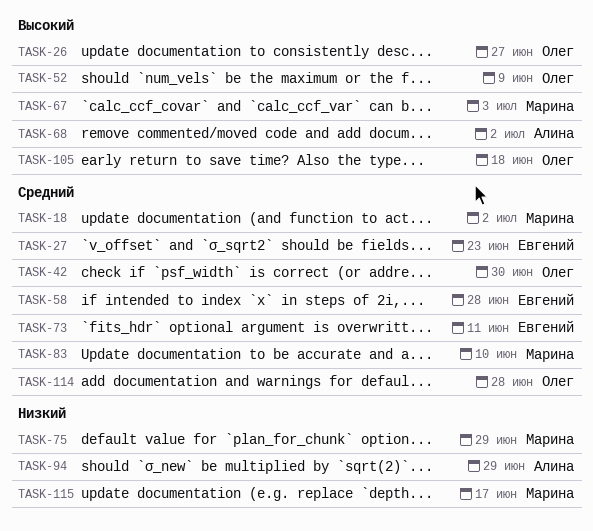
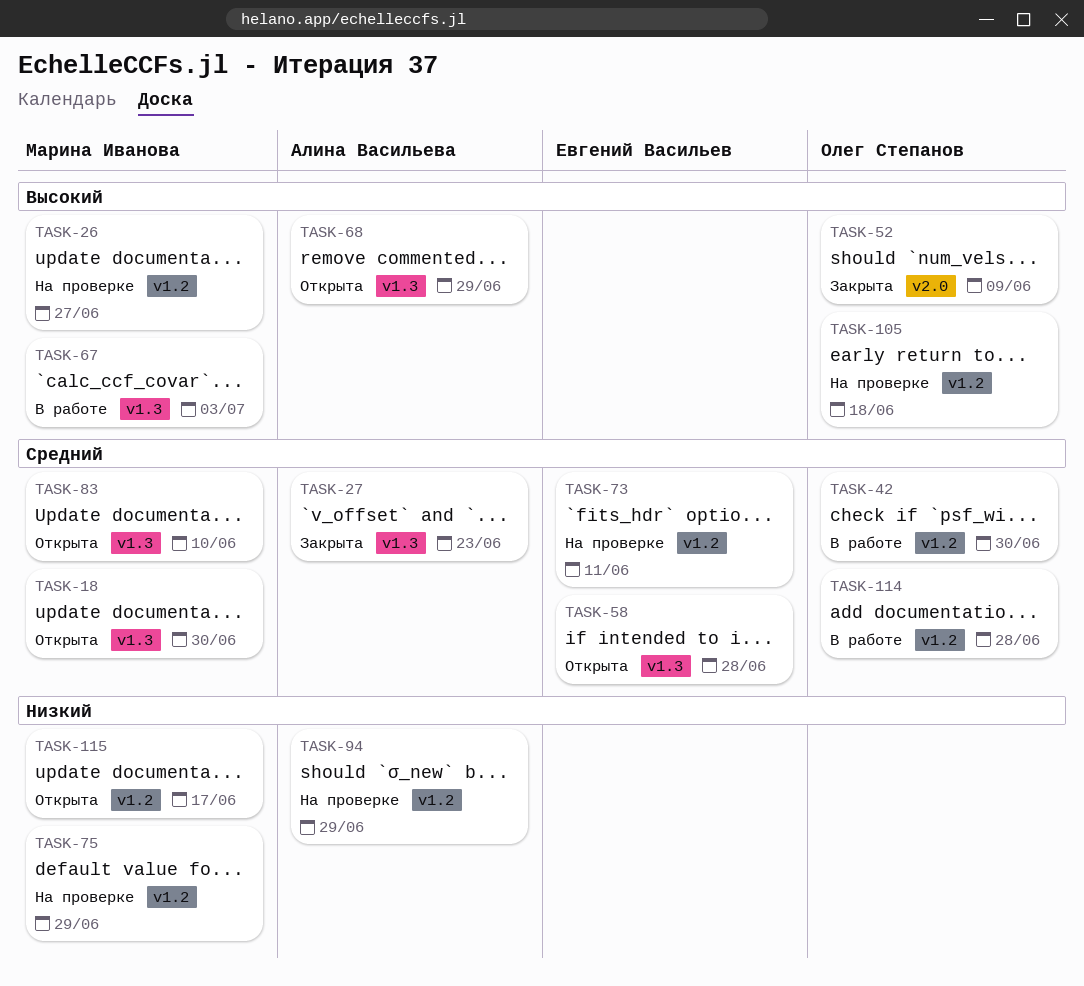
TASK-18, due: Jul 2 -> Jun 30
TASK-26, owner: Олег Степанов -> Марина Иванова
TASK-27, owner: Евгений Васильев -> Алина Васильева
TASK-68, due: Jul 2 -> Jun 29

